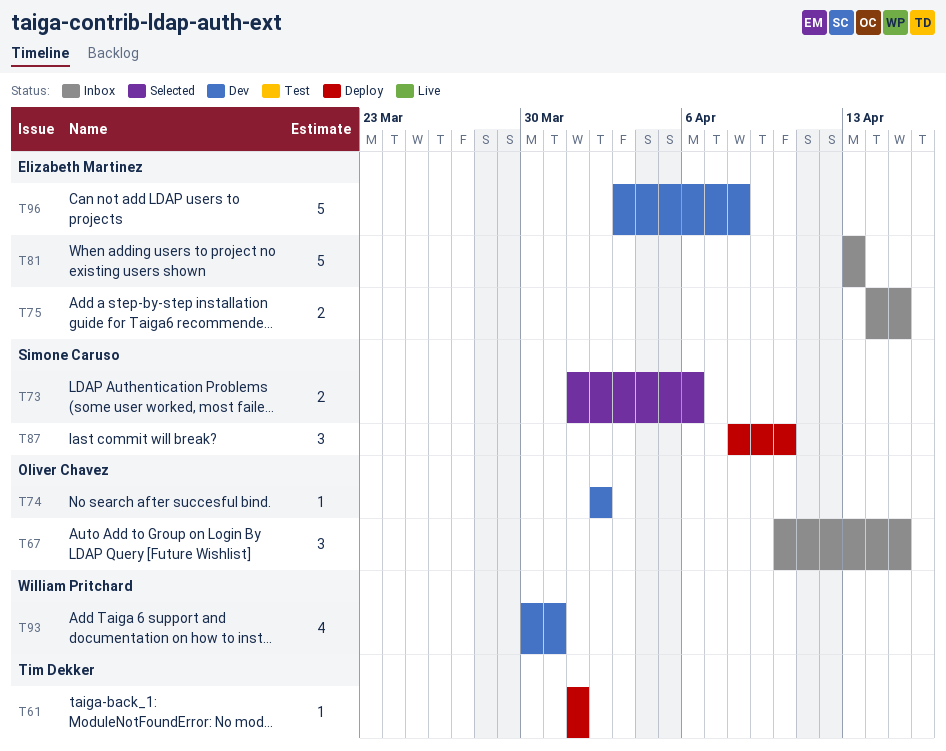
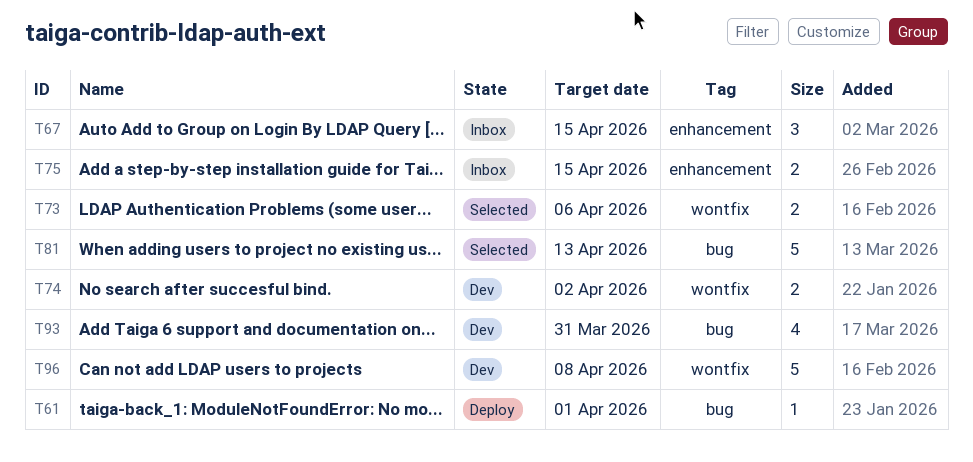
T74, estimate: 1 -> 2
T81, status: Inbox -> Selected
T87: present -> none

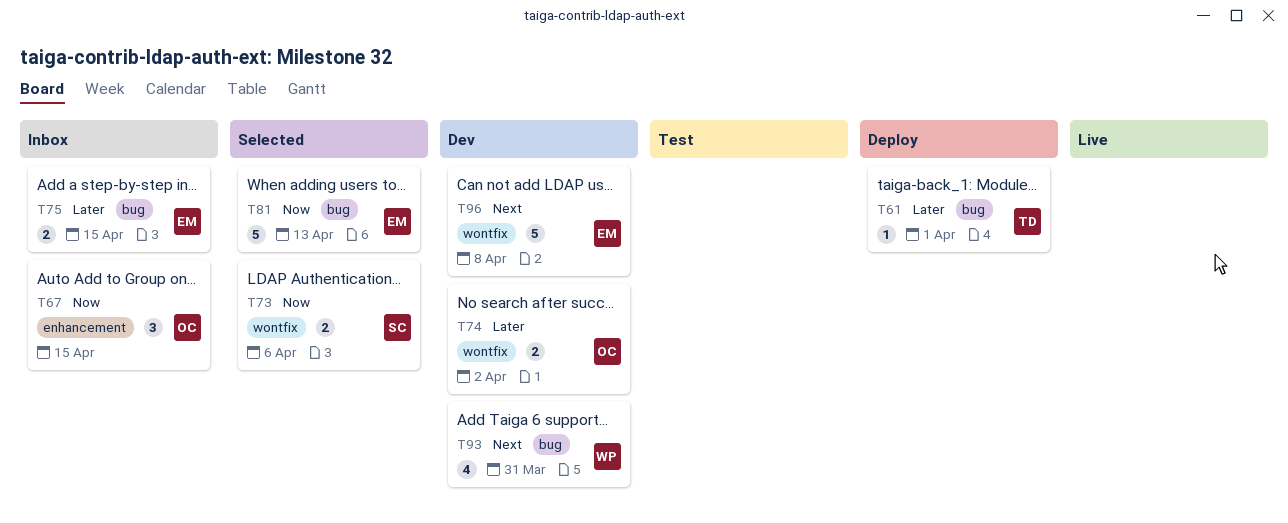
T75, label: enhancement -> bug

